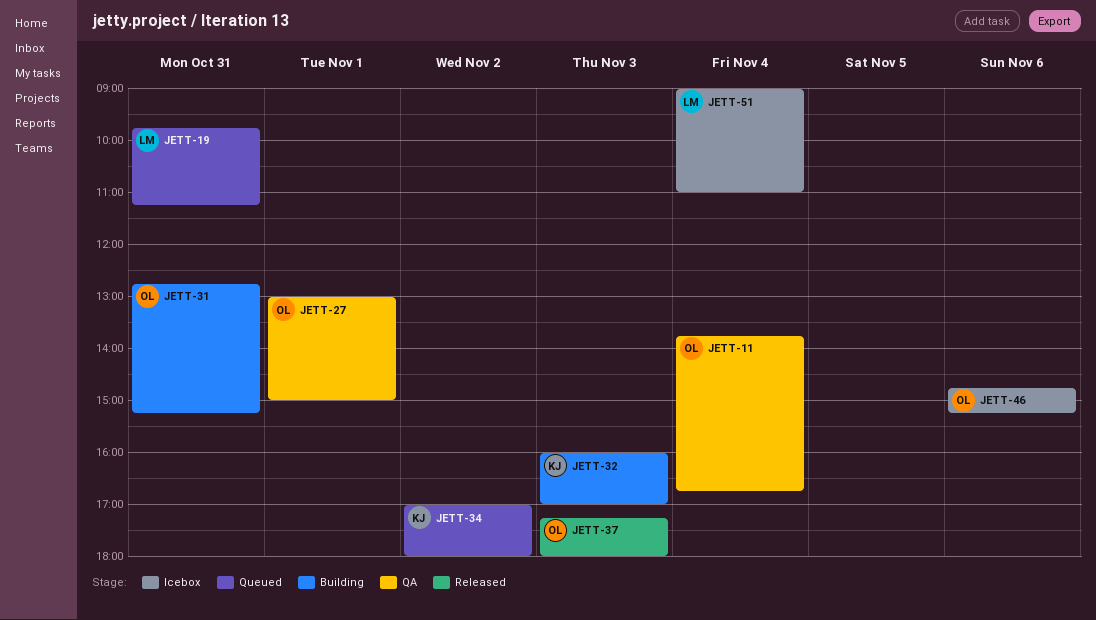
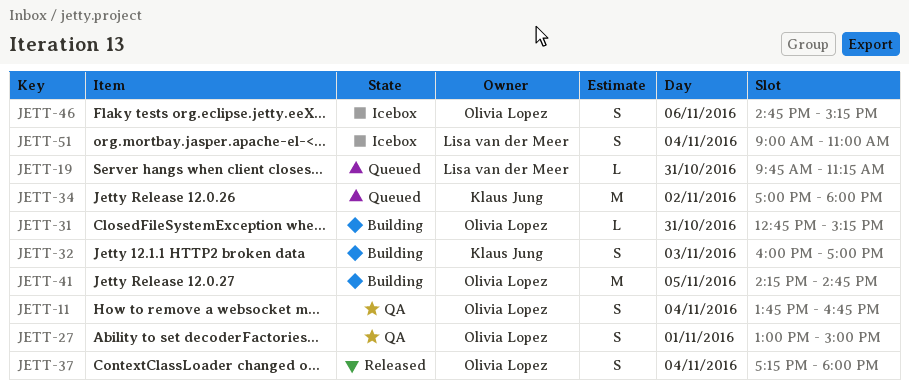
JETT-37, day: Nov 3 -> Nov 4
JETT-41: none -> present

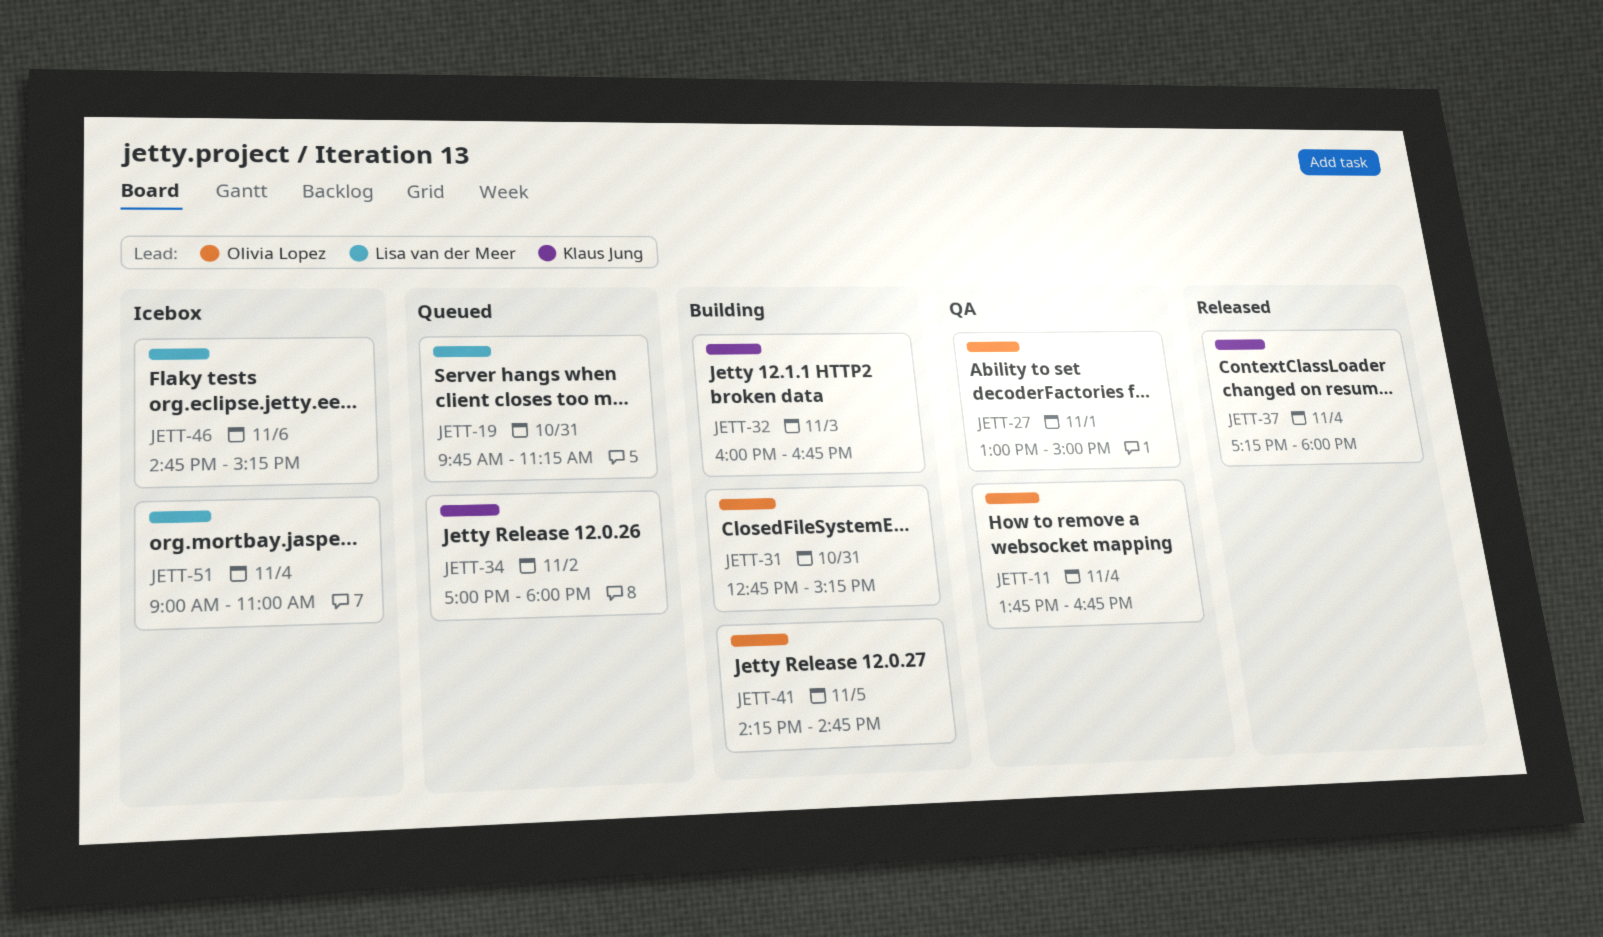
JETT-32, ends: 17:00 -> 16:45
JETT-37, owner: Olivia Lopez -> Klaus Jung
JETT-46, owner: Olivia Lopez -> Lisa van der Meer

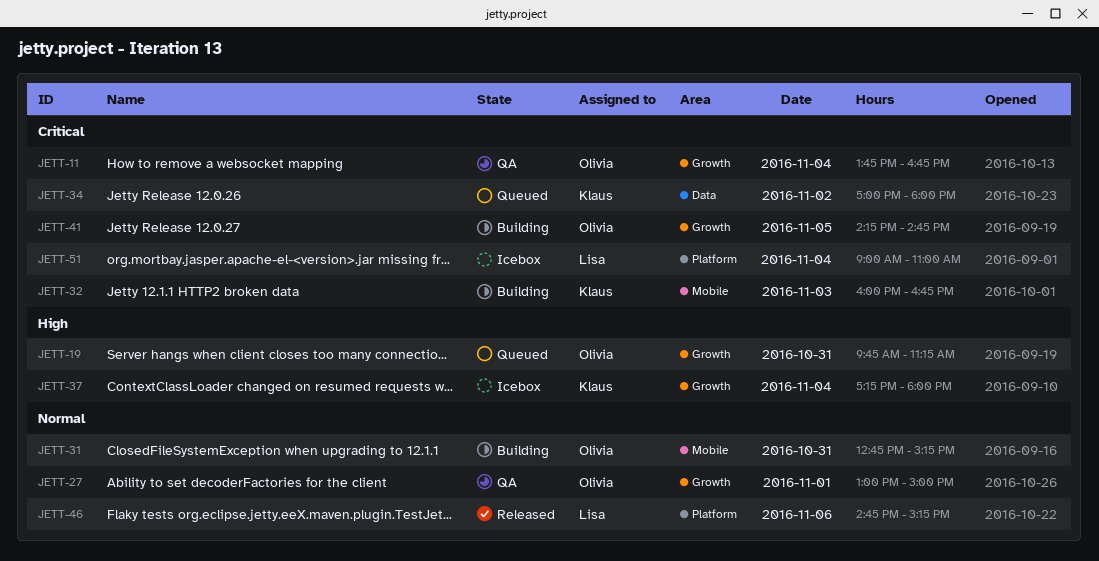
JETT-19, owner: Lisa van der Meer -> Olivia Lopez
JETT-37, status: Released -> Icebox
JETT-46, status: Icebox -> Released

